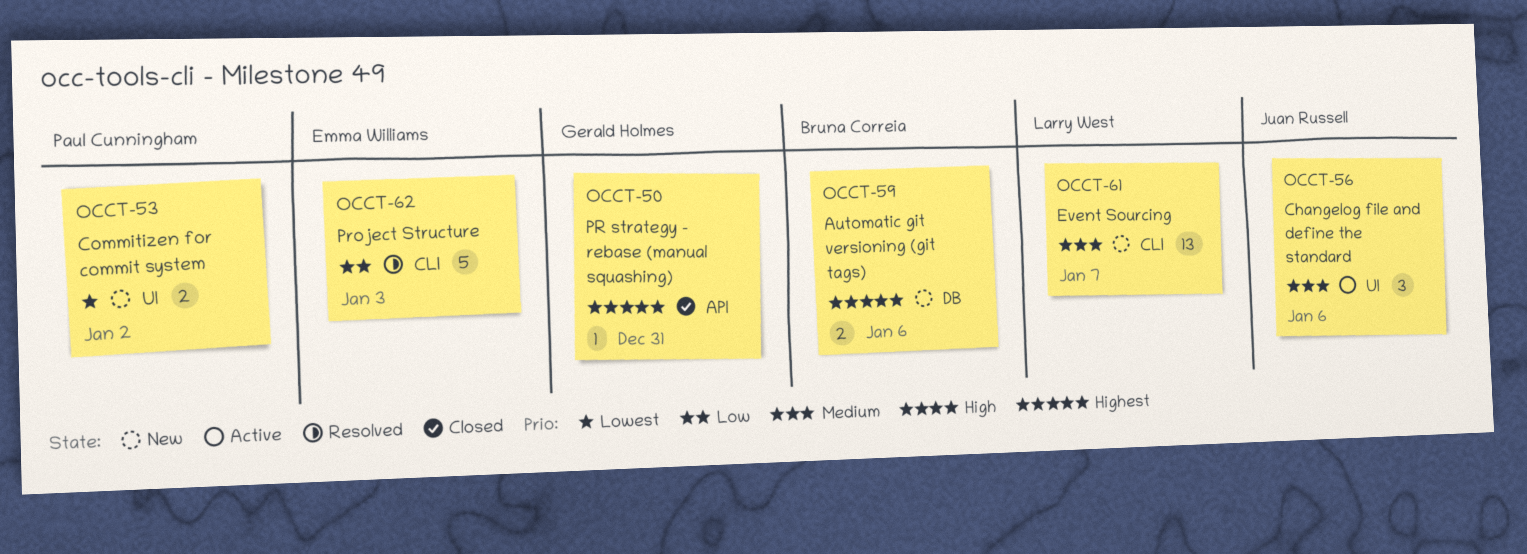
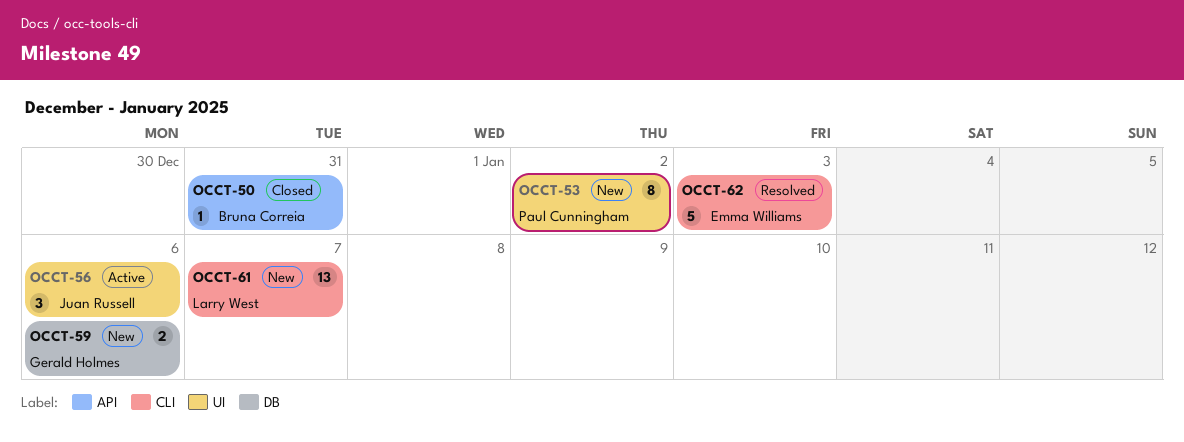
OCCT-50, owner: Gerald Holmes -> Bruna Correia
OCCT-53, estimate: 2 -> 8
OCCT-59, owner: Bruna Correia -> Gerald Holmes

